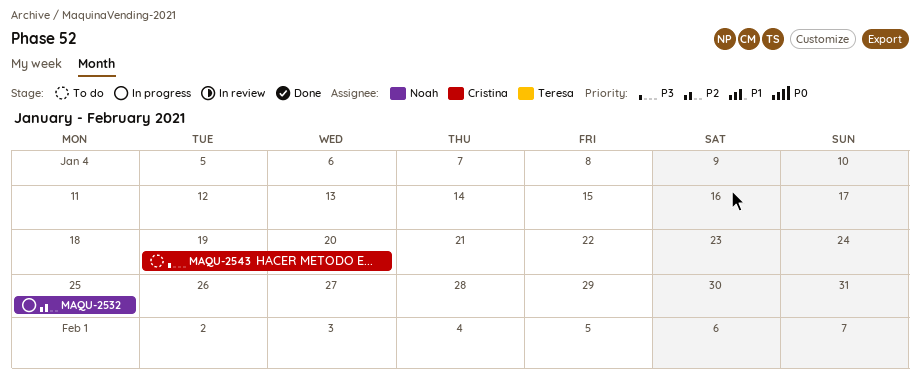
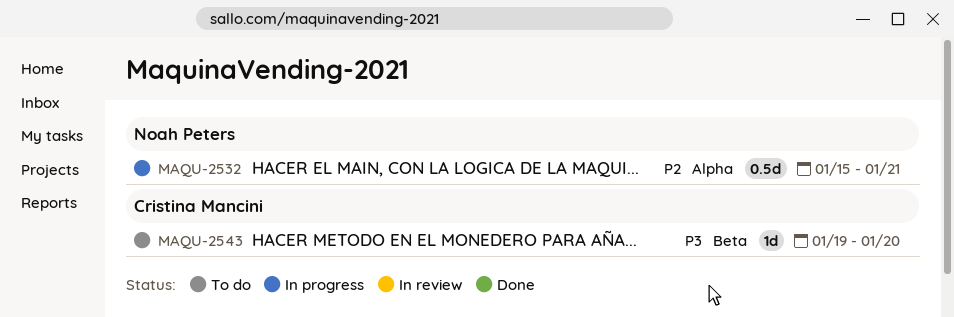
MAQU-2532, start: Jan 25 -> Jan 15
MAQU-2532, due: Jan 25 -> Jan 21

